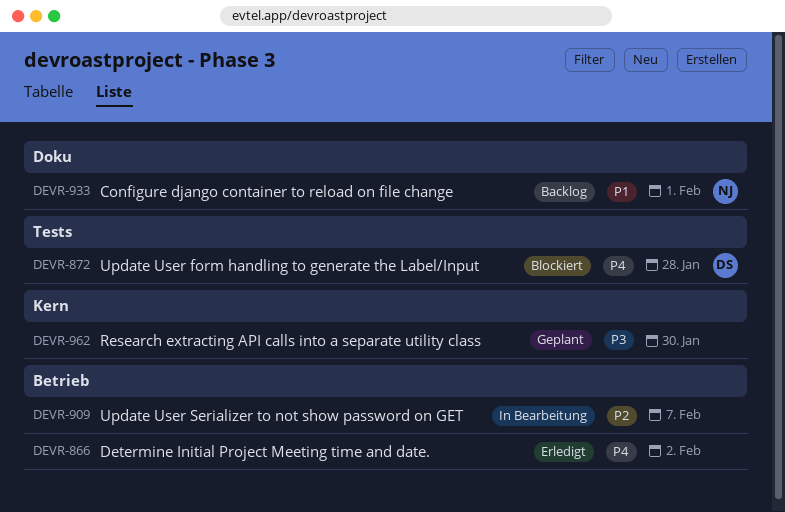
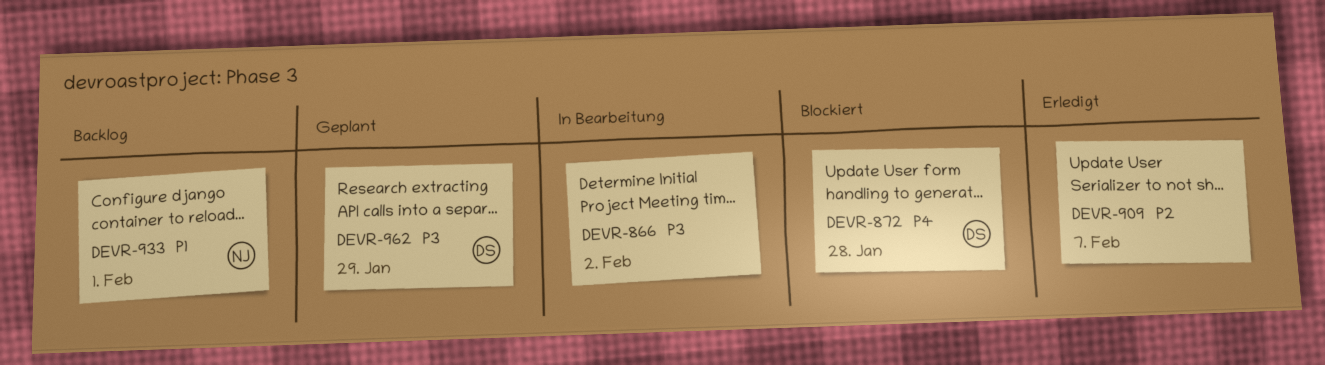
DEVR-866, status: Erledigt -> In Bearbeitung
DEVR-866, priority: P4 -> P3
DEVR-909, status: In Bearbeitung -> Erledigt
DEVR-962, owner: none -> DS
DEVR-962, due: Jan 30 -> Jan 29

